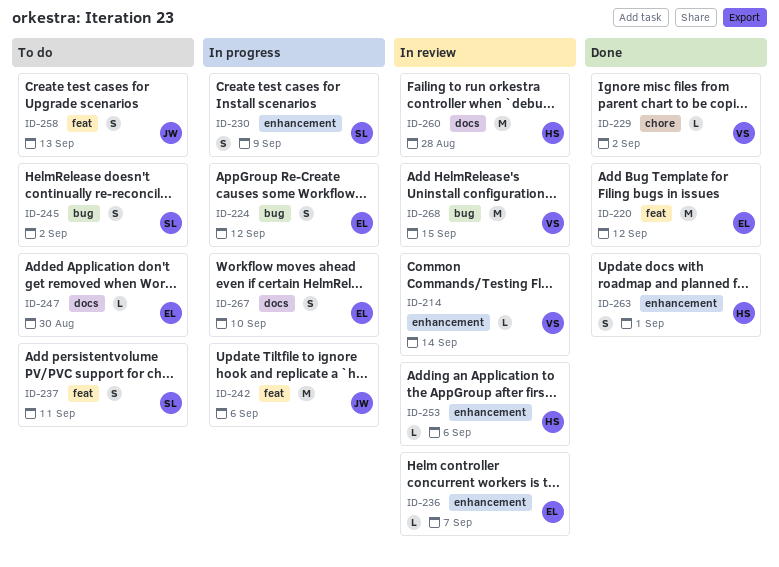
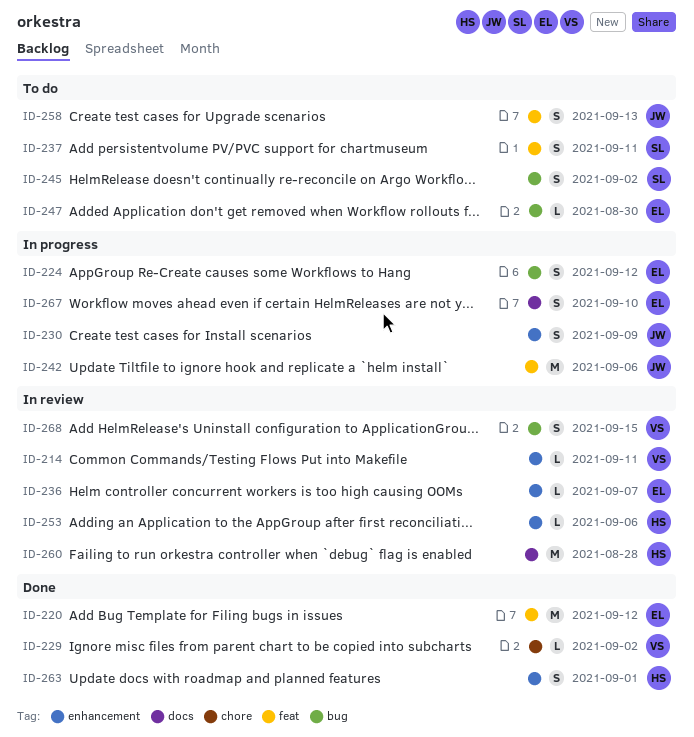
ID-214, due: Sep 14 -> Sep 11
ID-230, owner: SL -> JW
ID-247, label: docs -> bug
ID-268, estimate: M -> S

